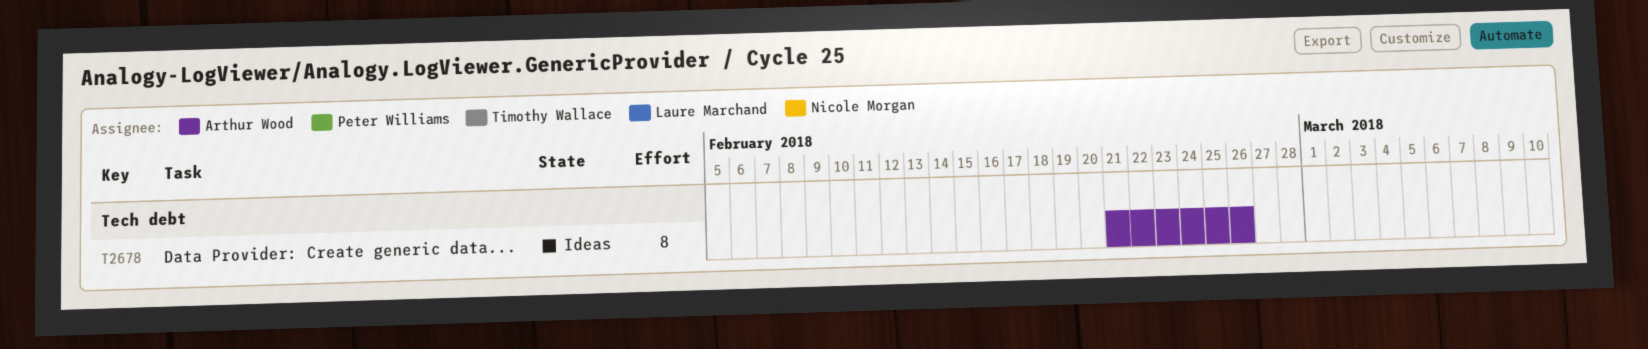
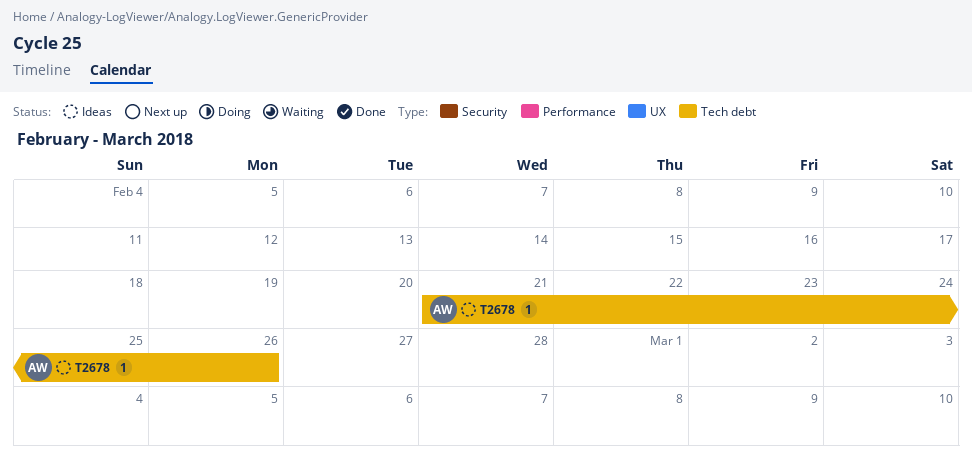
T2678, estimate: 8 -> 1

